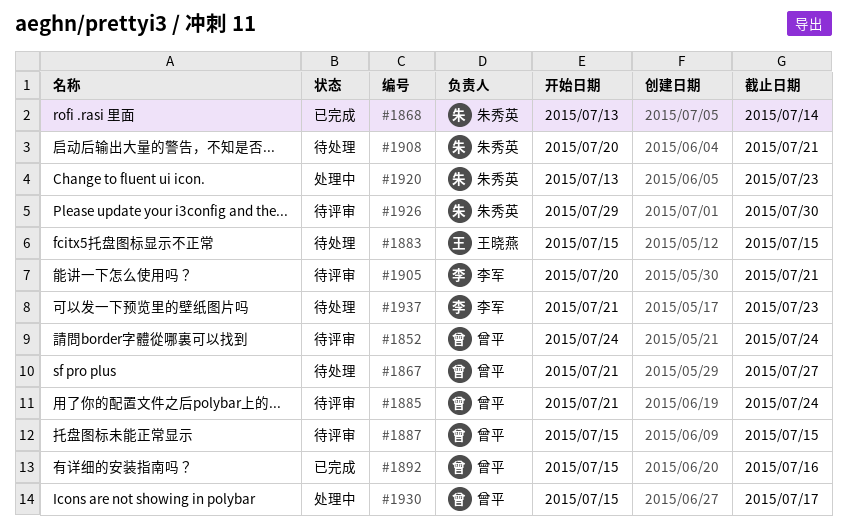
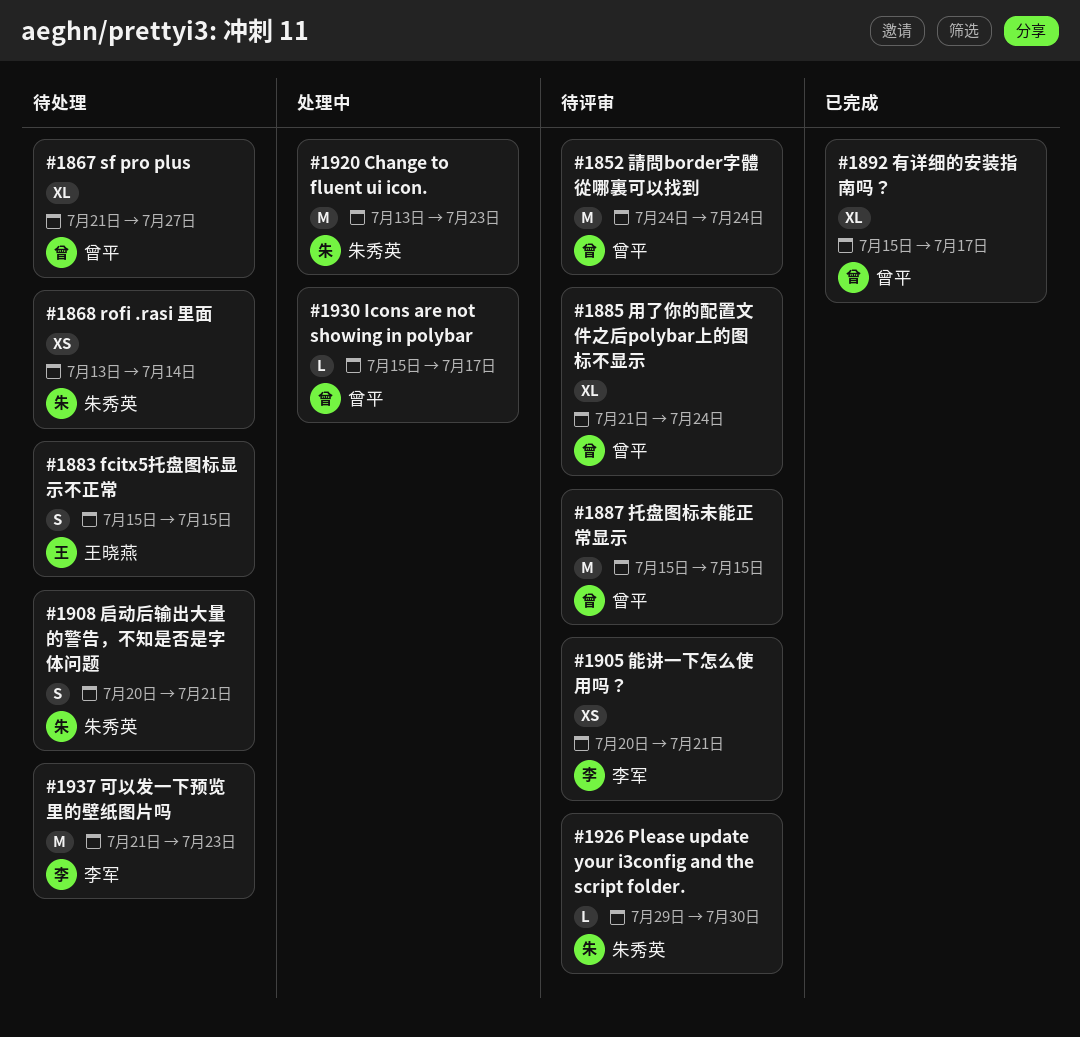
#1868, status: 已完成 -> 待处理
#1892, due: Jul 16 -> Jul 17

